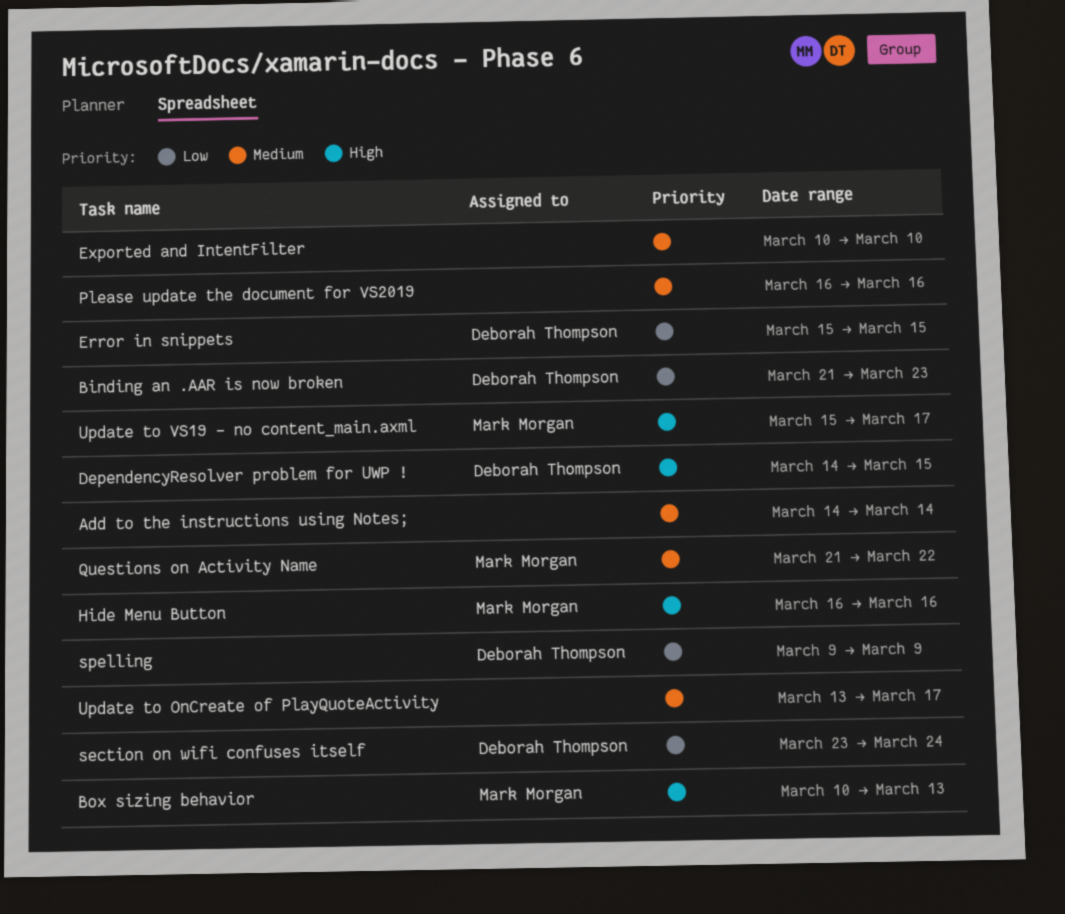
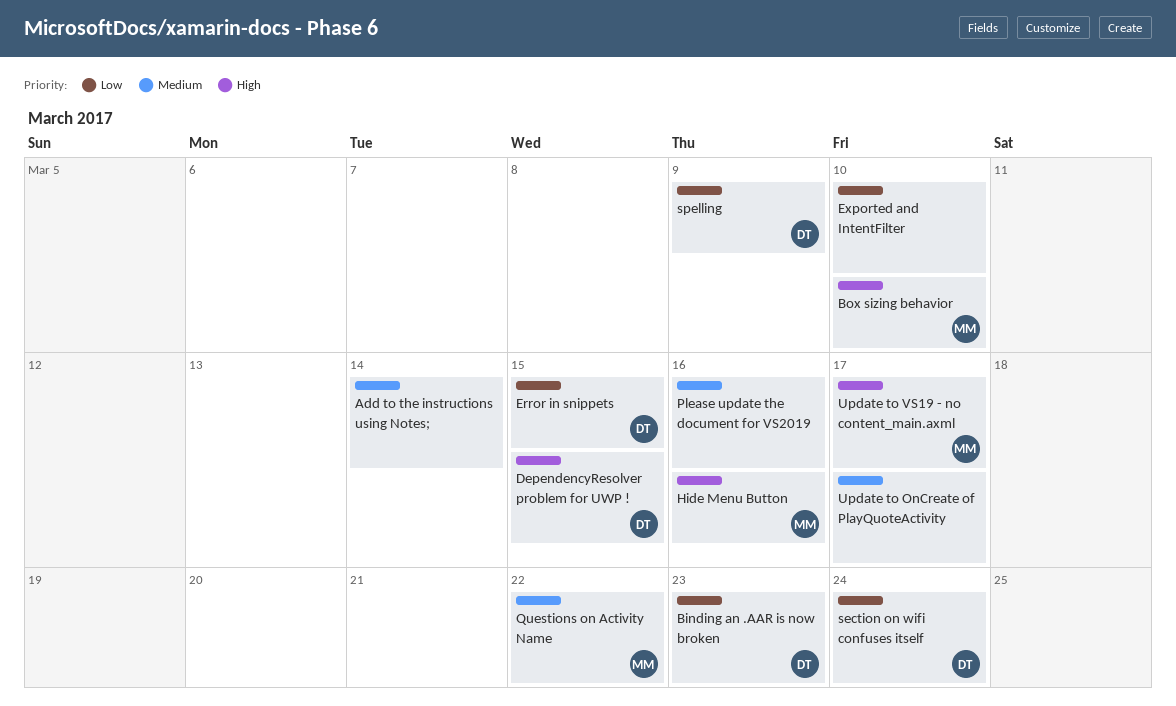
Box sizing behavior, due: Mar 13 -> Mar 10
Exported and IntentFilter, priority: Medium -> Low

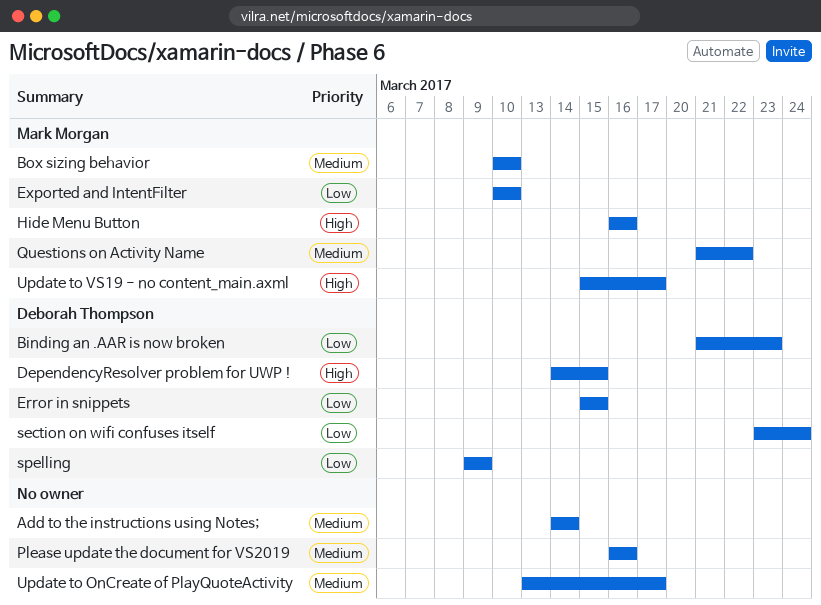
Box sizing behavior, priority: High -> Medium
Exported and IntentFilter, owner: none -> Mark Morgan

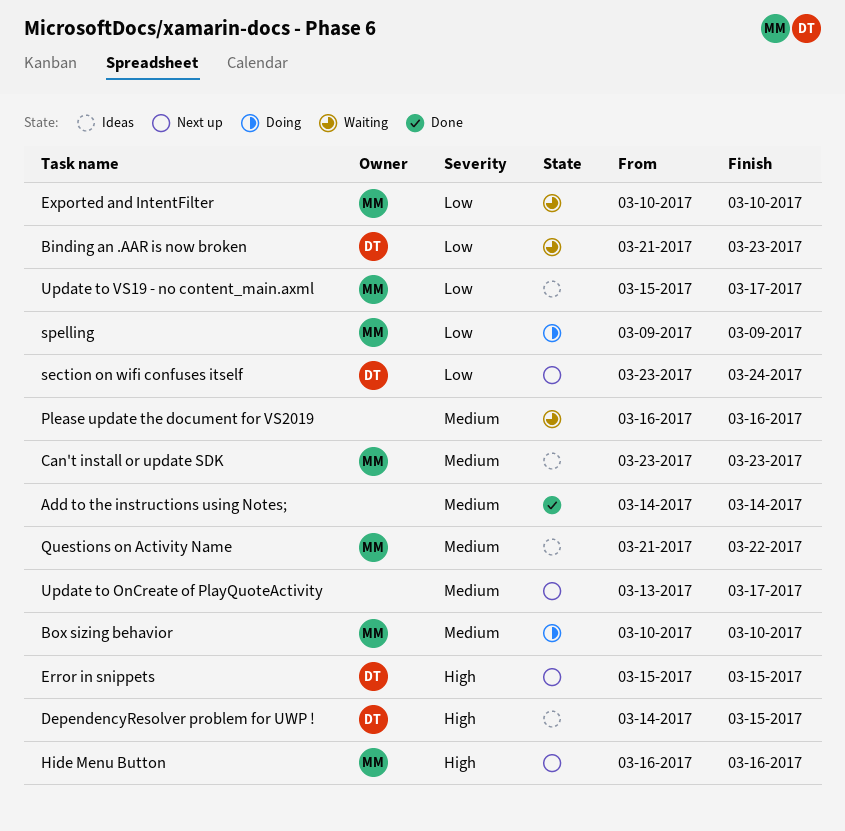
Can't install or update SDK: none -> present
Error in snippets, priority: Low -> High
spelling, owner: Deborah Thompson -> Mark Morgan
Update to VS19 - no content_main.axml, priority: High -> Low

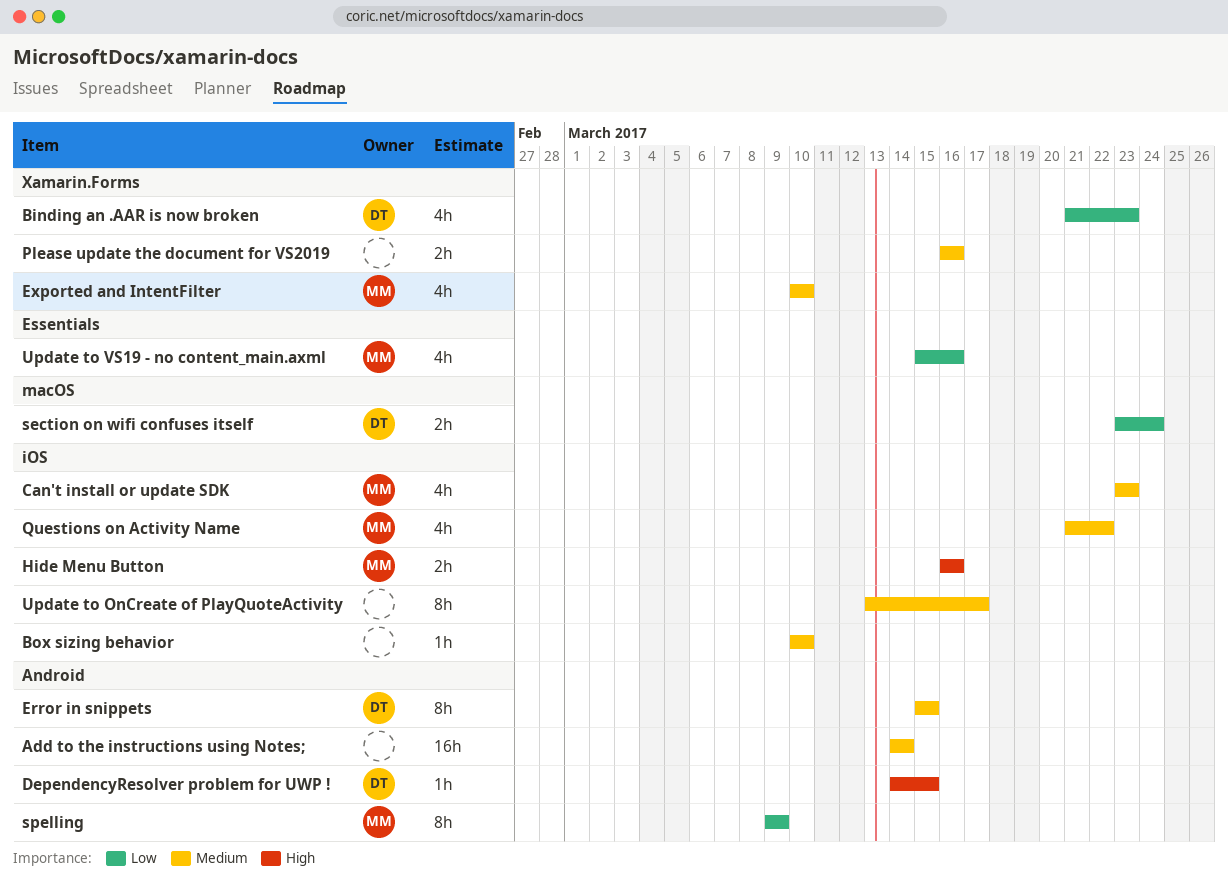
Box sizing behavior, owner: MM -> none
Error in snippets, priority: High -> Medium
Exported and IntentFilter, priority: Low -> Medium
Update to VS19 - no content_main.axml, due: Mar 17 -> Mar 16

